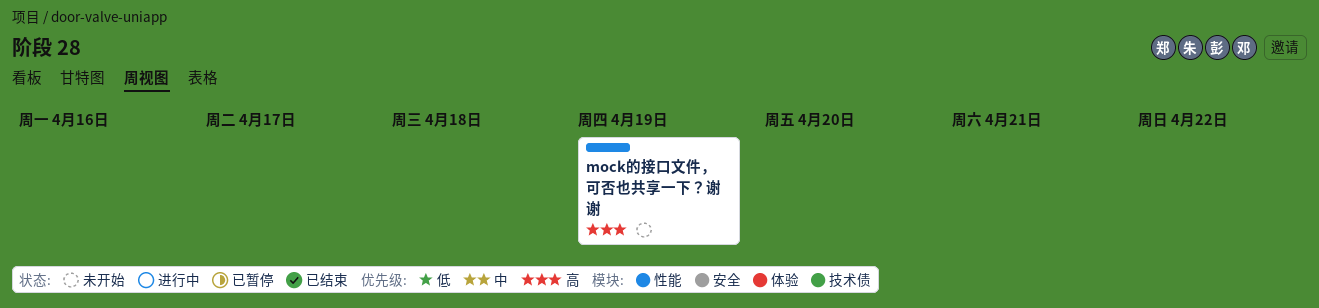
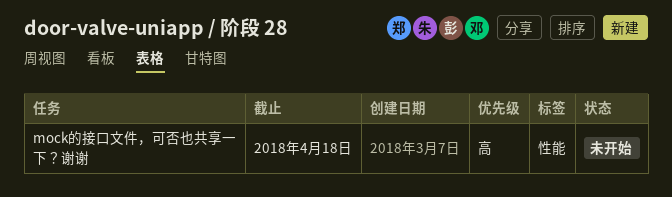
mock的接口文件，可否也共享一下？谢谢, due: Apr 19 -> Apr 18

